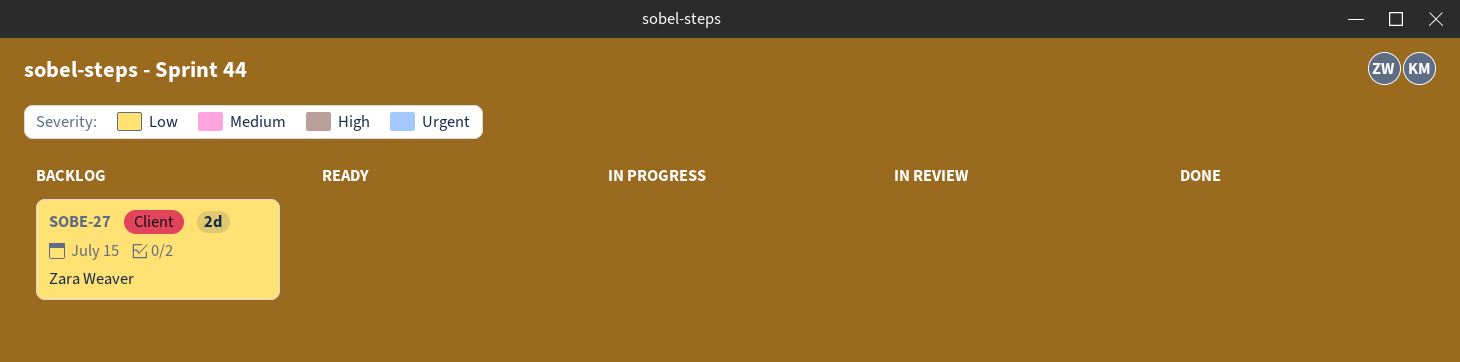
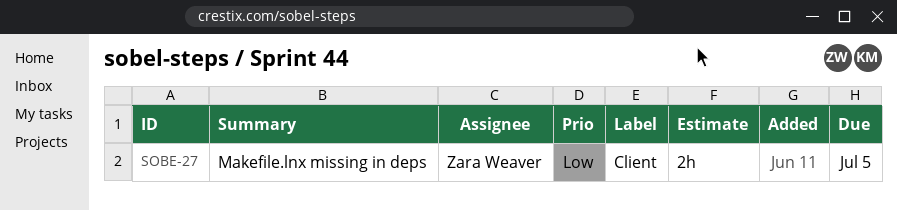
SOBE-27, estimate: 2d -> 2h
SOBE-27, due: Jul 15 -> Jul 5

